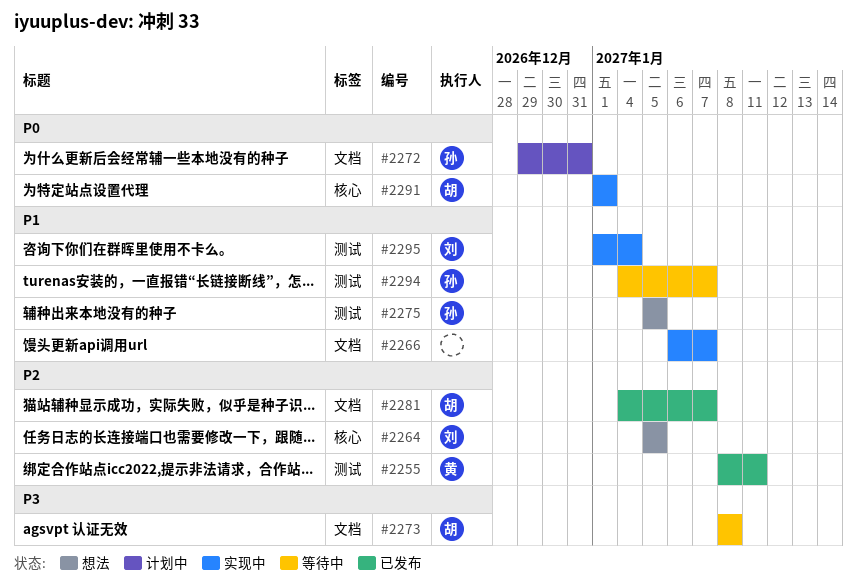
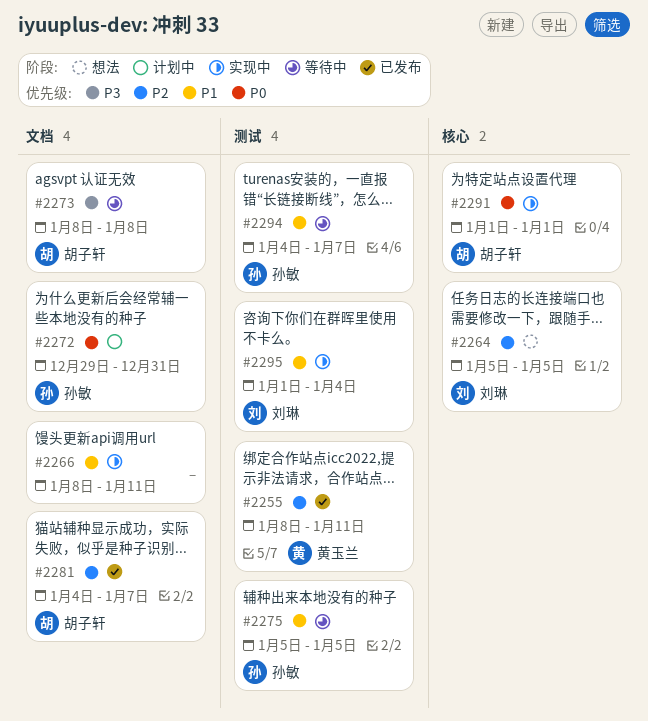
#2266, start: Jan 6 -> Jan 8
#2266, due: Jan 7 -> Jan 11
#2275, status: 想法 -> 等待中

